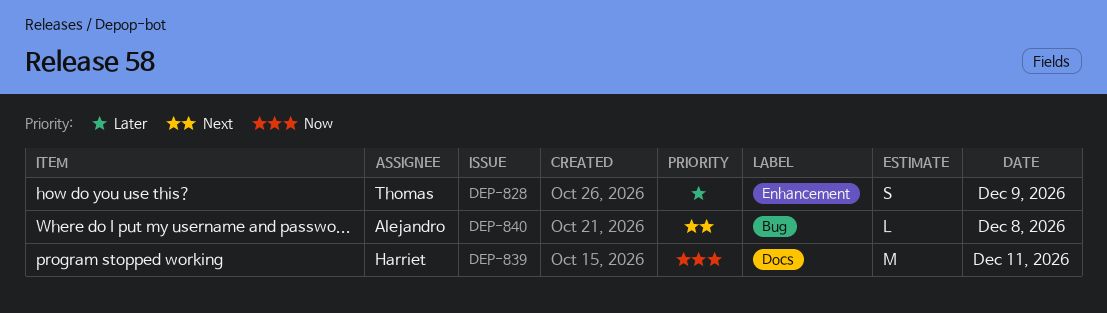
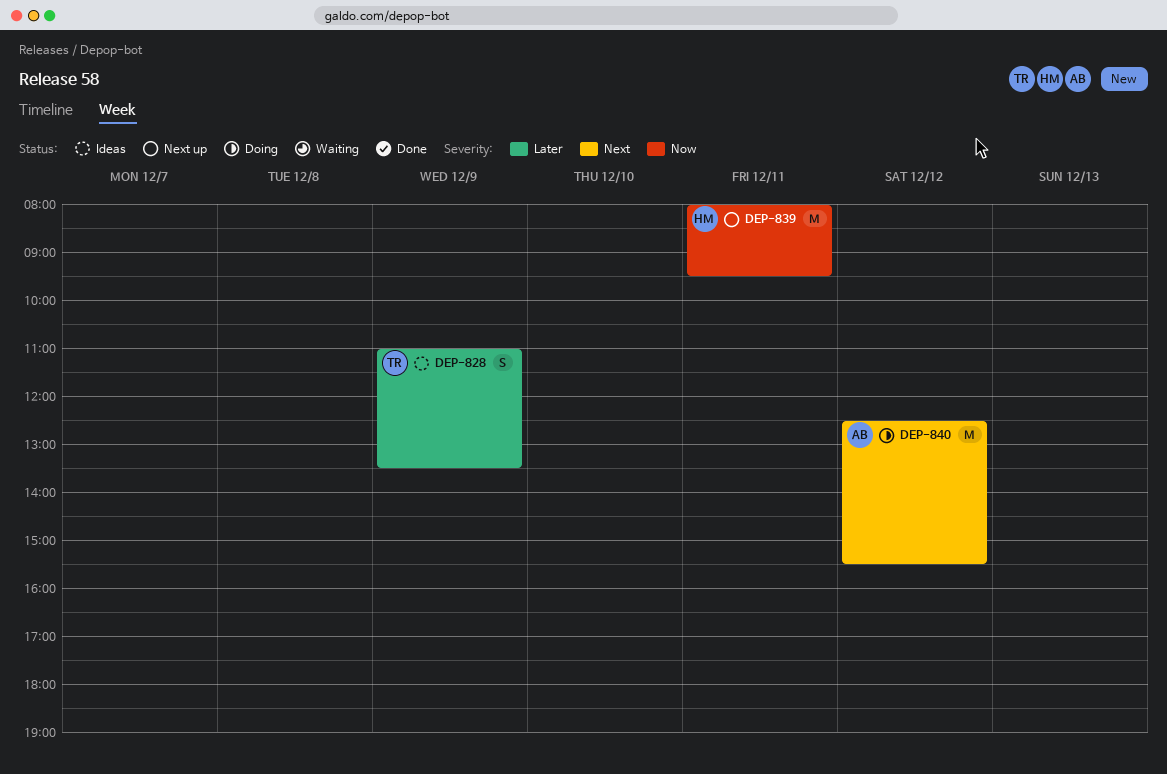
DEP-840, estimate: L -> M
DEP-840, day: Dec 8 -> Dec 12

